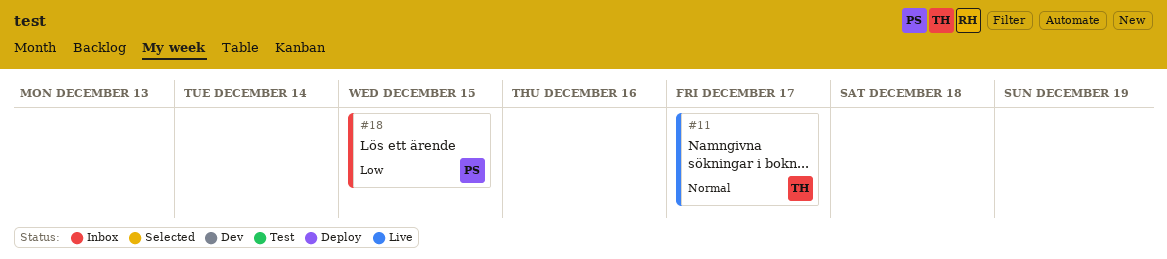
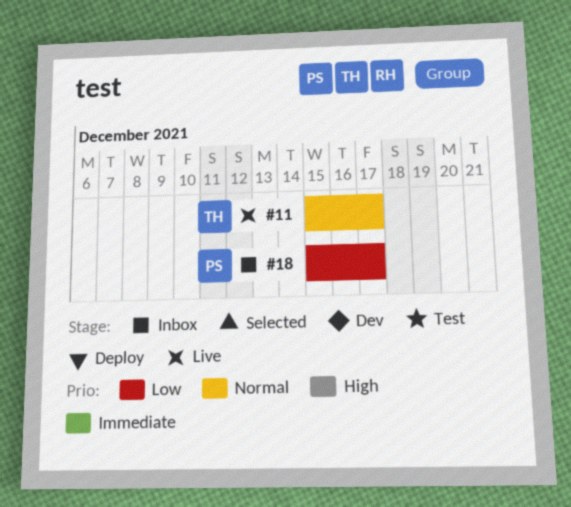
#18, due: Dec 15 -> Dec 17

